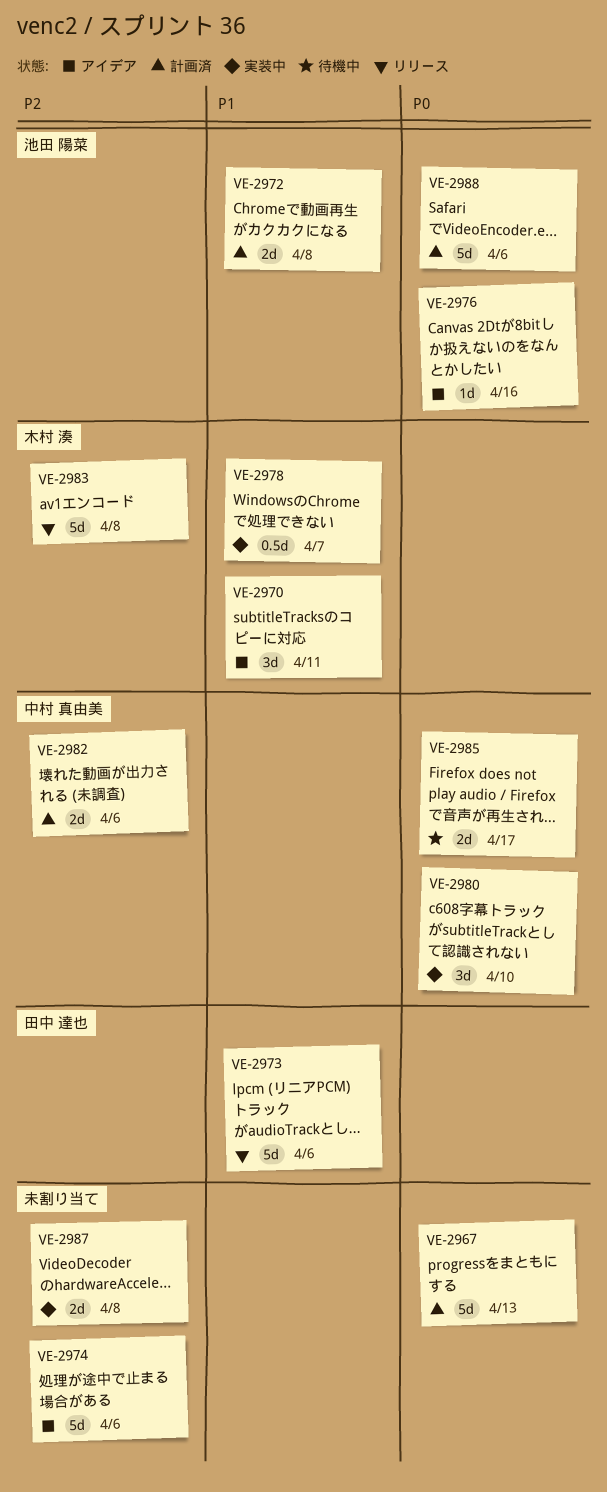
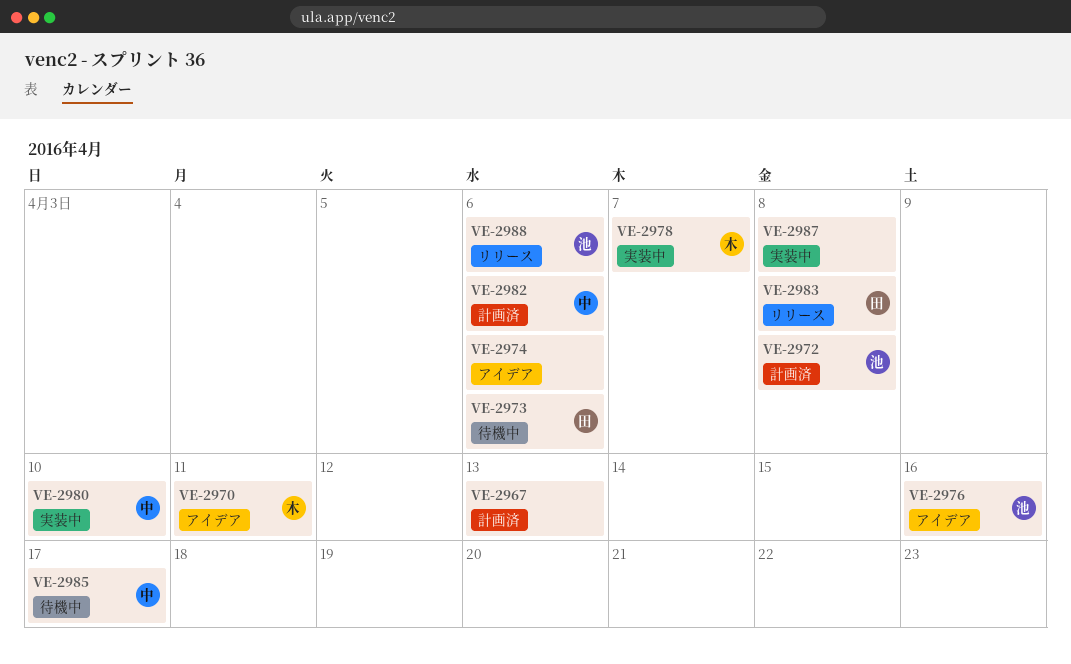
VE-2973, status: リリース -> 待機中
VE-2983, owner: 木村 湊 -> 田中 達也
VE-2988, status: 計画済 -> リリース

